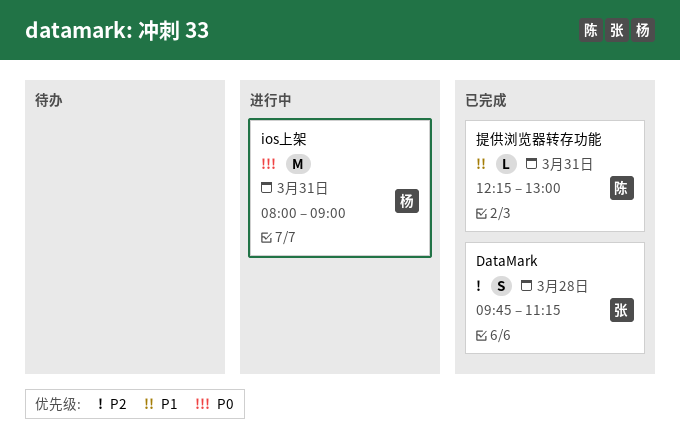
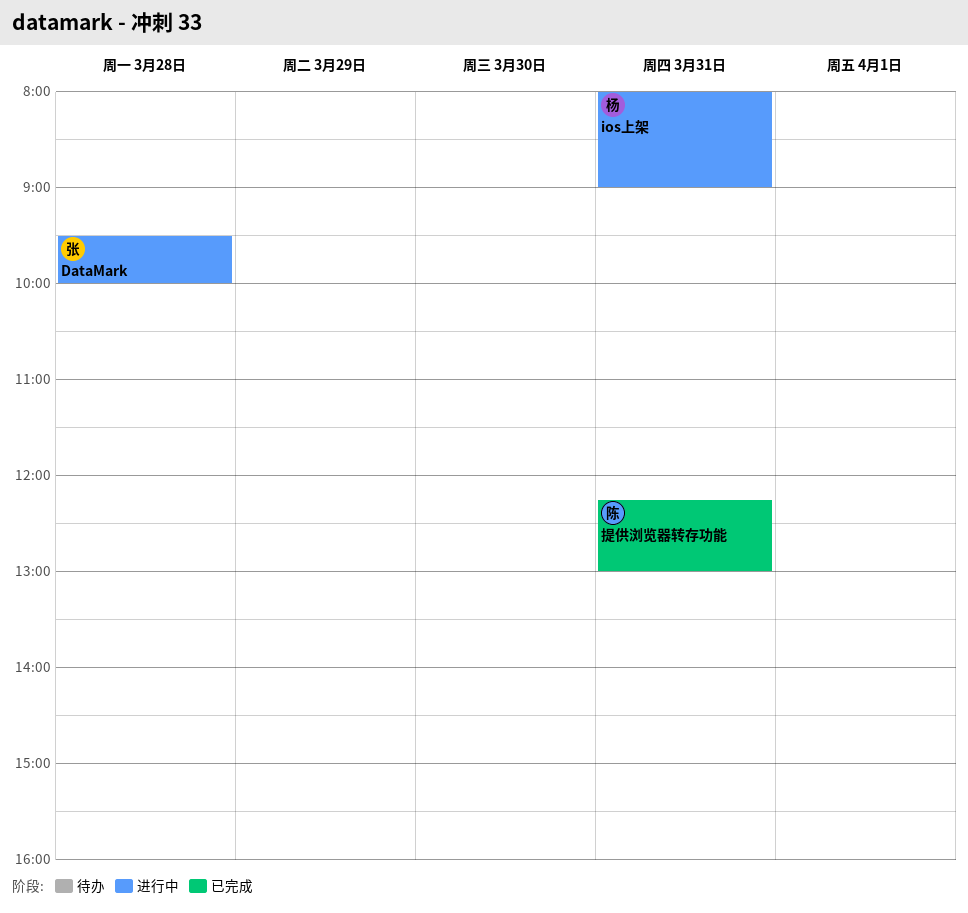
DataMark, status: 已完成 -> 进行中
DataMark, begins: 09:45 -> 09:30
DataMark, ends: 11:15 -> 10:00

